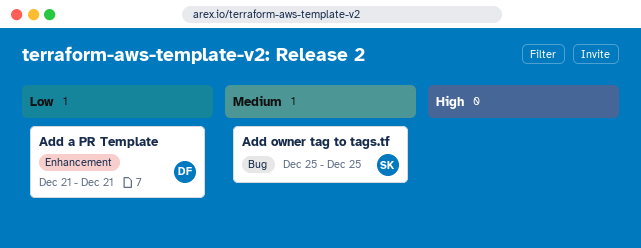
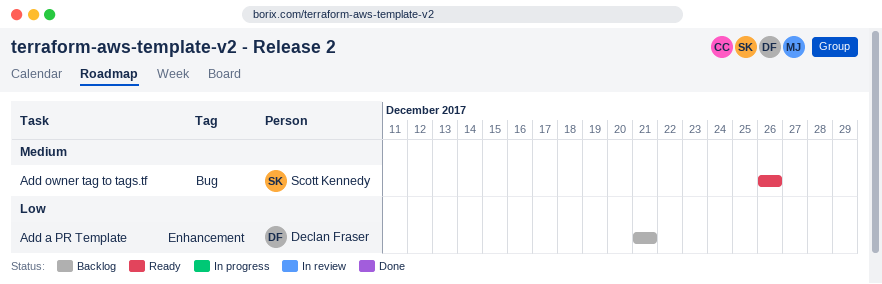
Add owner tag to tags.tf, start: Dec 25 -> Dec 26
Add owner tag to tags.tf, due: Dec 25 -> Dec 26

